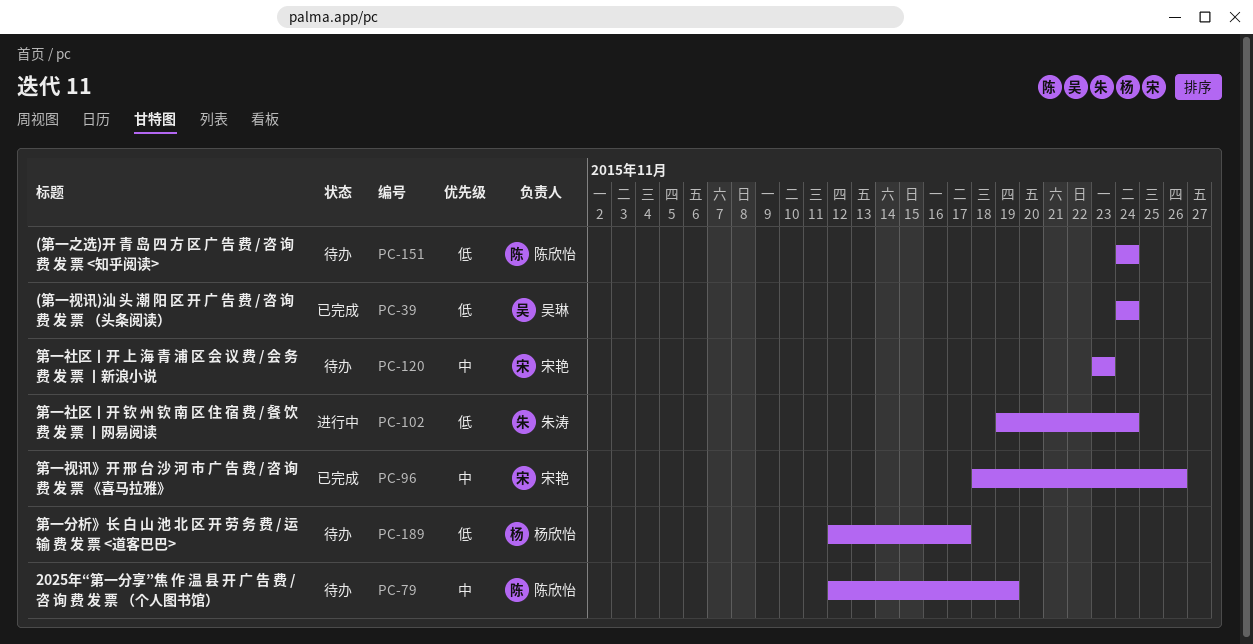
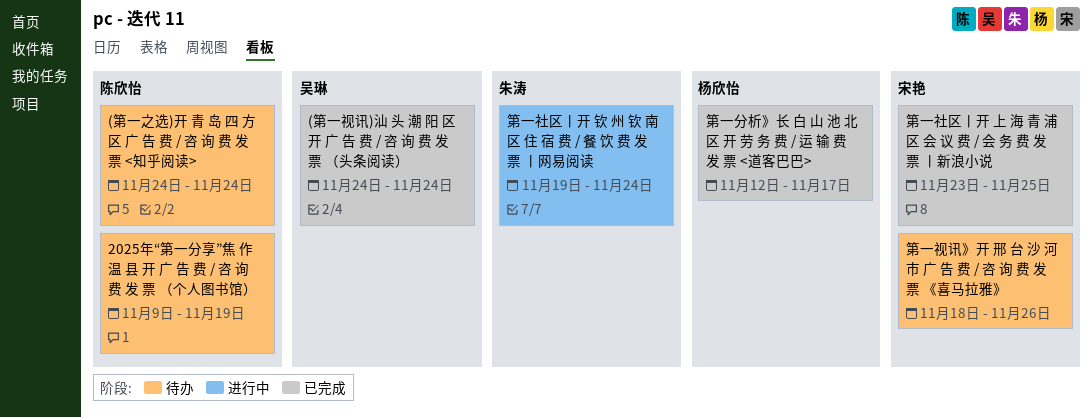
2025年“第一分享”焦 作 温 县 开 广 告 费 / 咨 询 费 发 票 （个人图书馆）, start: Nov 12 -> Nov 9
第一分析》长 白 山 池 北 区 开 劳 务 费 / 运 输 费 发 票 <道客巴巴>, status: 待办 -> 已完成
第一社区丨开 上 海 青 浦 区 会 议 费 / 会 务 费 发 票 丨新浪小说, status: 待办 -> 已完成
第一社区丨开 上 海 青 浦 区 会 议 费 / 会 务 费 发 票 丨新浪小说, due: Nov 23 -> Nov 25
第一视讯》开 邢 台 沙 河 市 广 告 费 / 咨 询 费 发 票 《喜马拉雅》, status: 已完成 -> 待办

